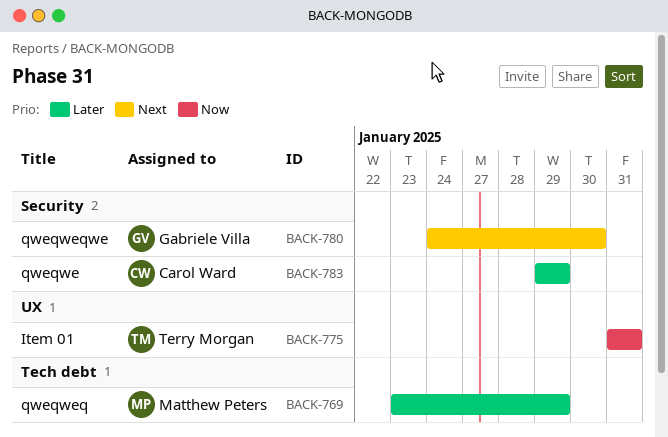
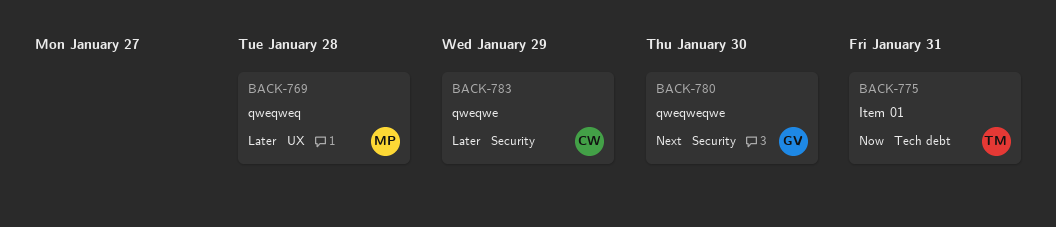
BACK-769, label: Tech debt -> UX
BACK-769, due: Jan 29 -> Jan 28
BACK-775, label: UX -> Tech debt

